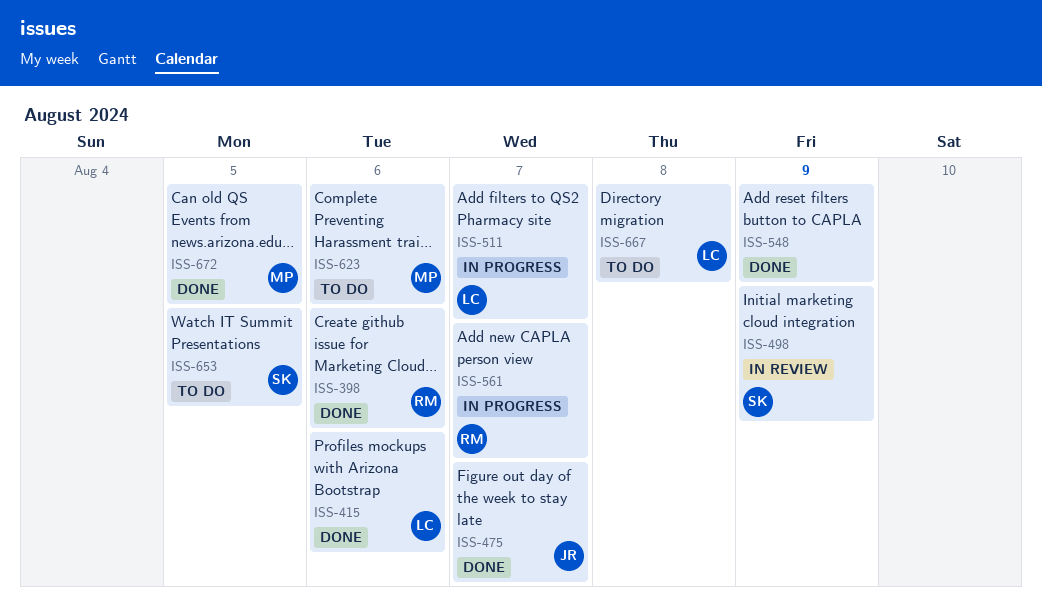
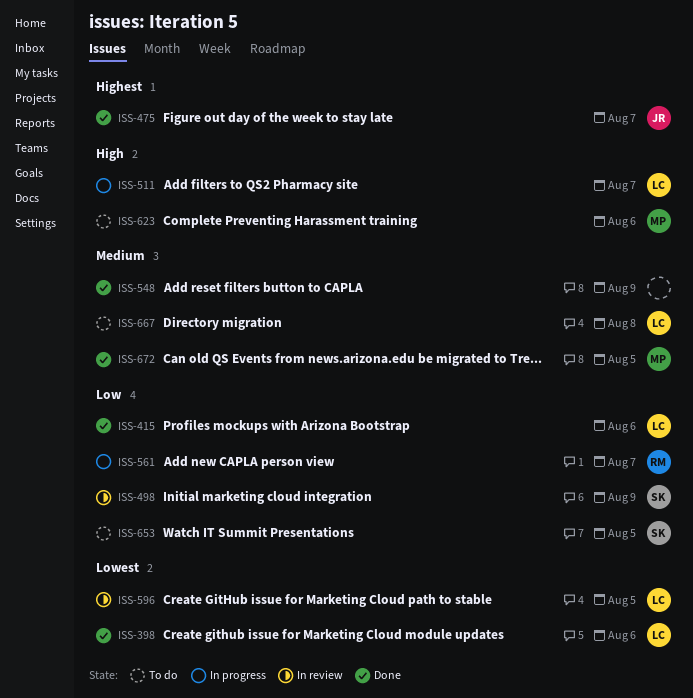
ISS-398, owner: RM -> LC
ISS-596: none -> present

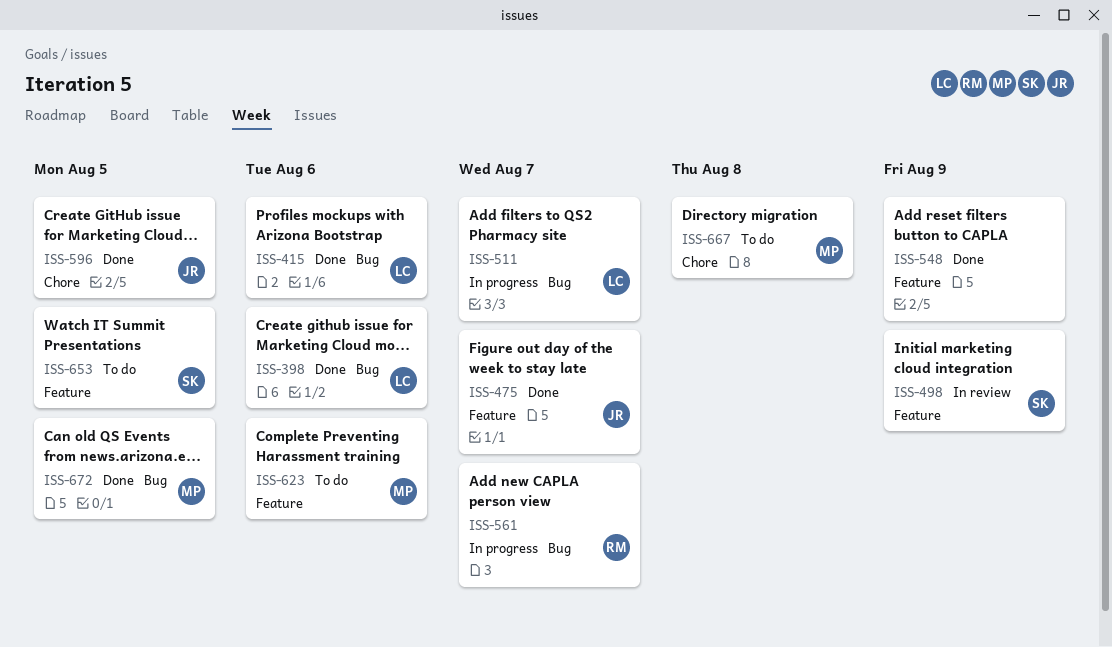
ISS-596, status: In review -> Done
ISS-596, owner: LC -> JR
ISS-667, owner: LC -> MP

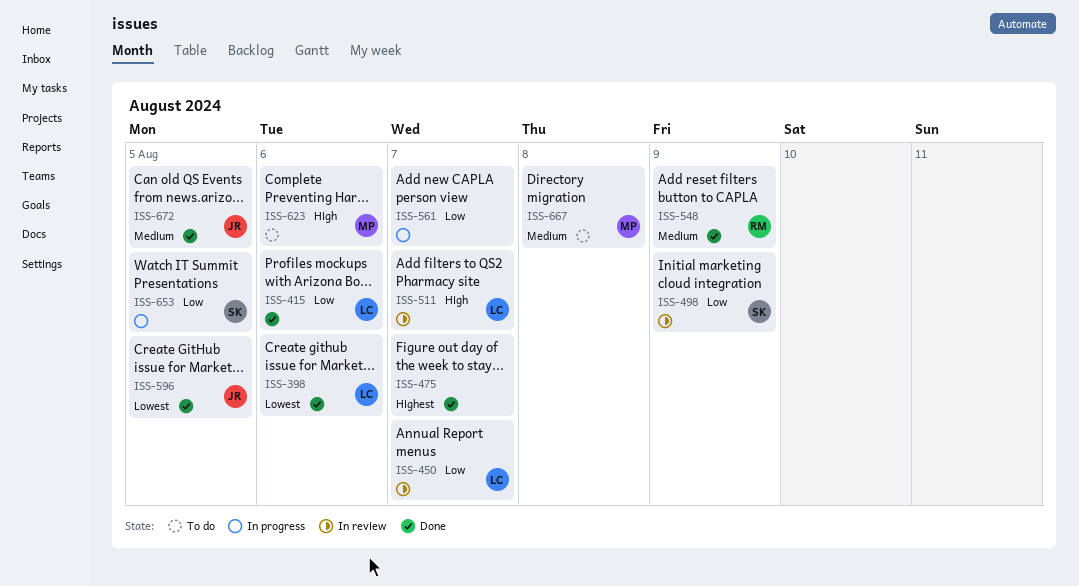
ISS-450: none -> present
ISS-475, owner: JR -> none
ISS-511, status: In progress -> In review
ISS-548, owner: none -> RM
ISS-561, owner: RM -> none
ISS-653, status: To do -> In progress
ISS-672, owner: MP -> JR

